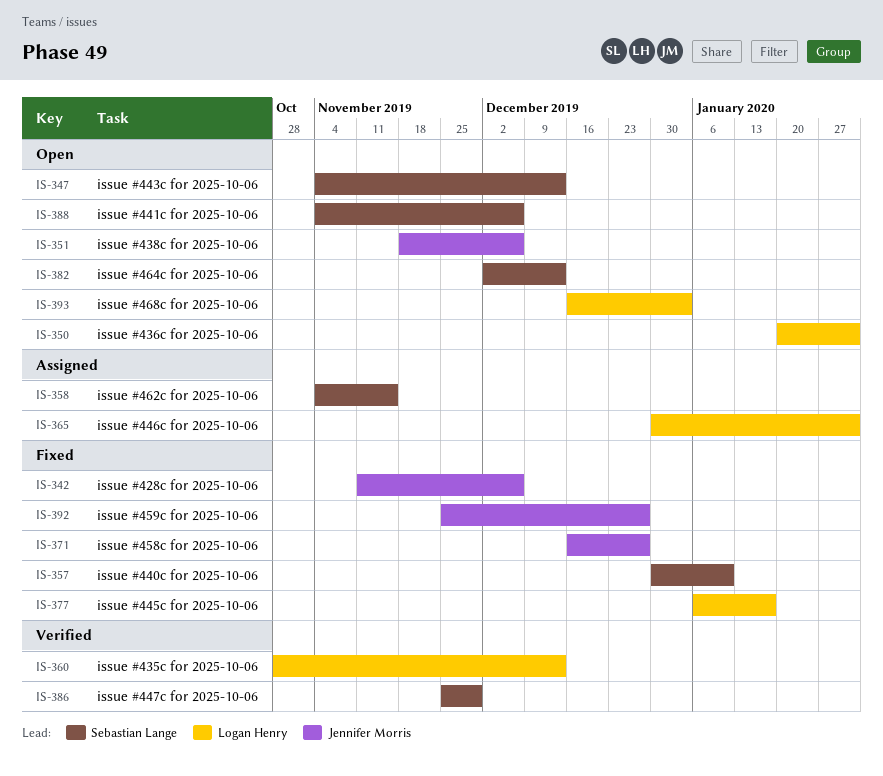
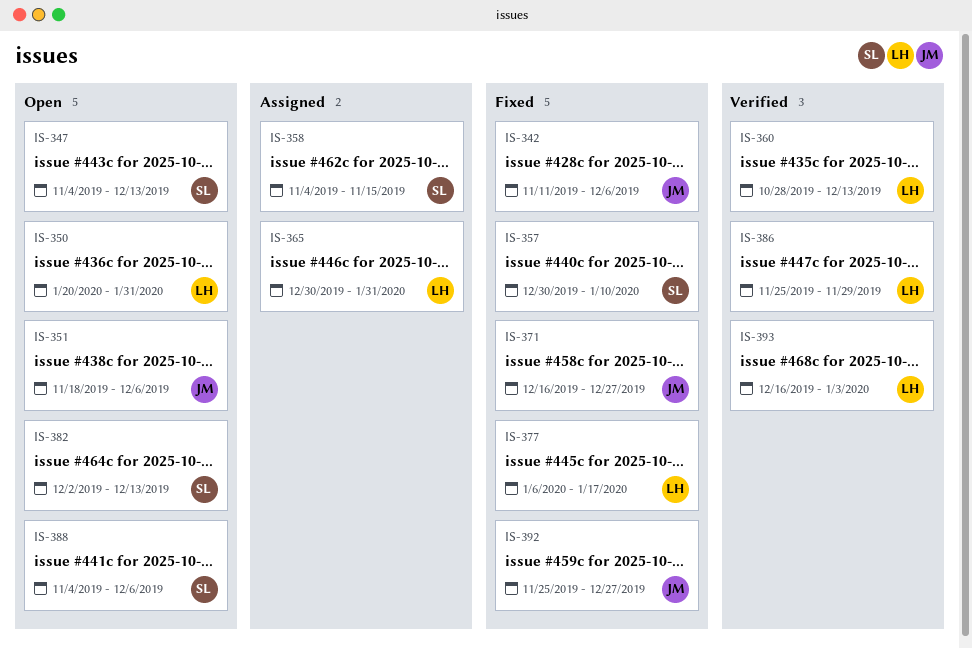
IS-386, owner: Sebastian Lange -> Logan Henry
IS-393, status: Open -> Verified

